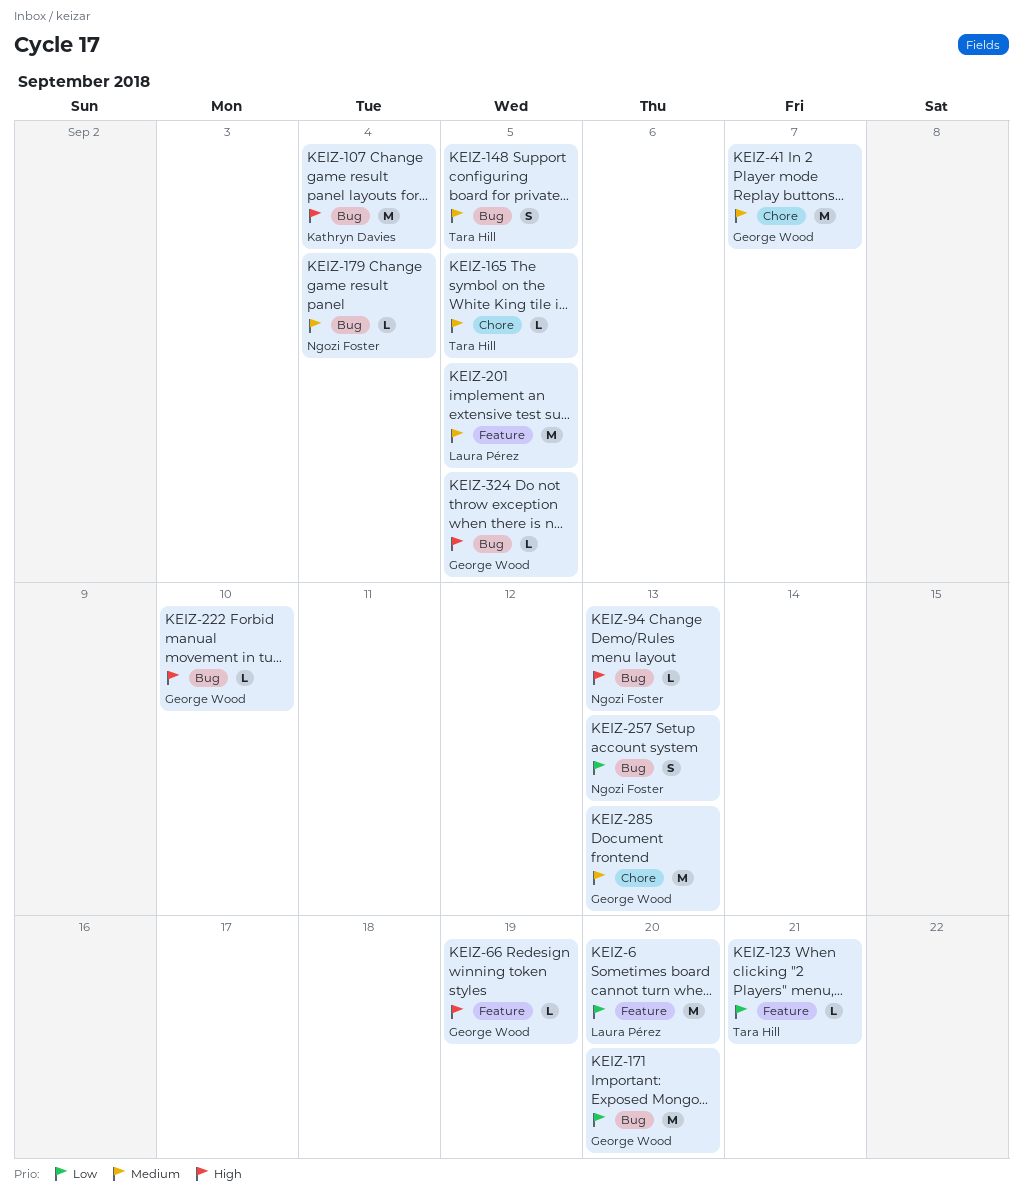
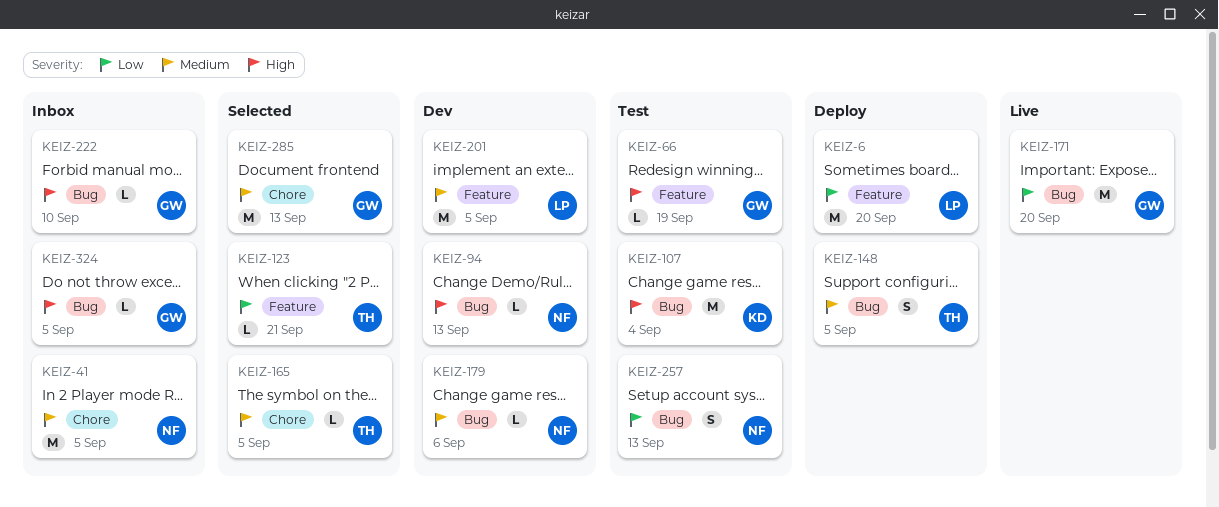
KEIZ-41, owner: George Wood -> Ngozi Foster
KEIZ-41, due: Sep 7 -> Sep 5
KEIZ-179, due: Sep 4 -> Sep 6

